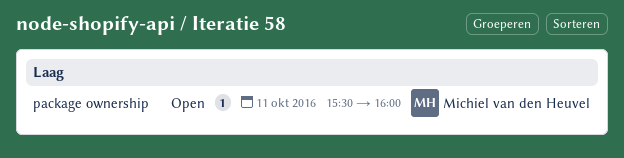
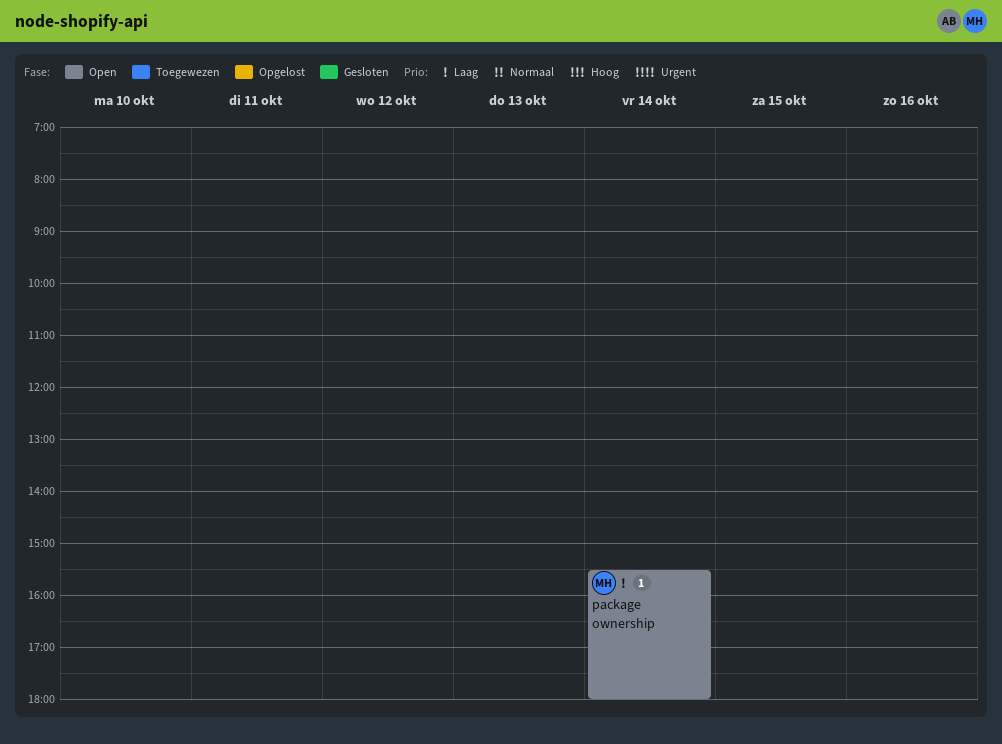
package ownership, day: Oct 11 -> Oct 14
package ownership, ends: 16:00 -> 18:00

